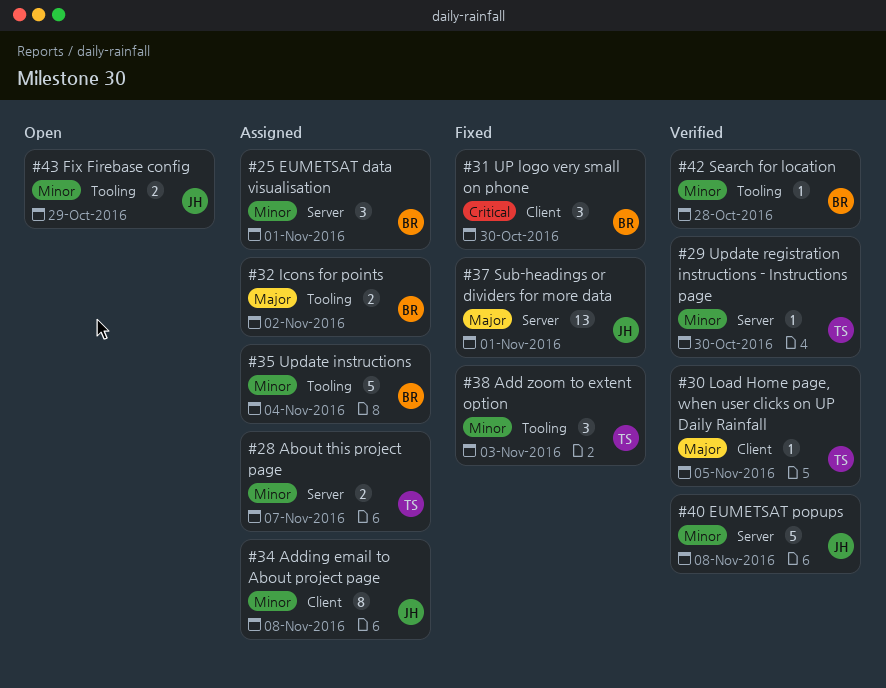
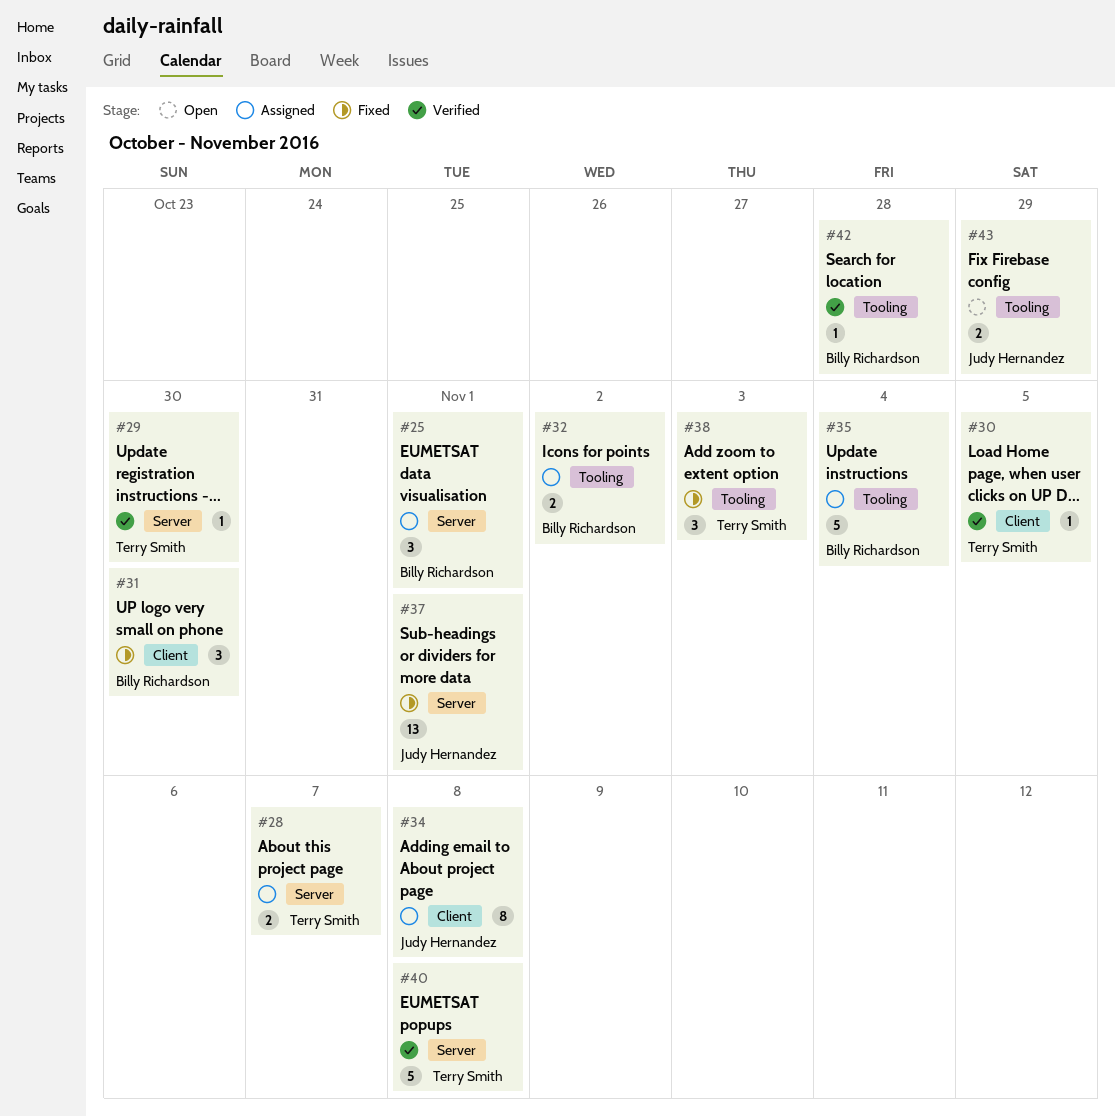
#40, owner: Judy Hernandez -> Terry Smith

